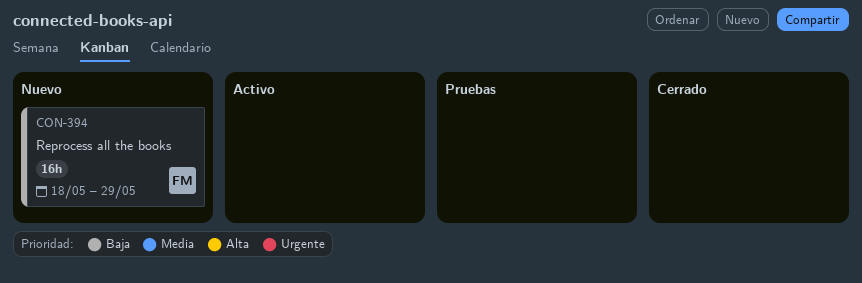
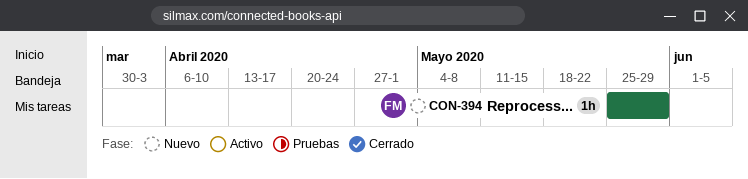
CON-394, estimate: 16h -> 1h
CON-394, start: May 18 -> May 25

